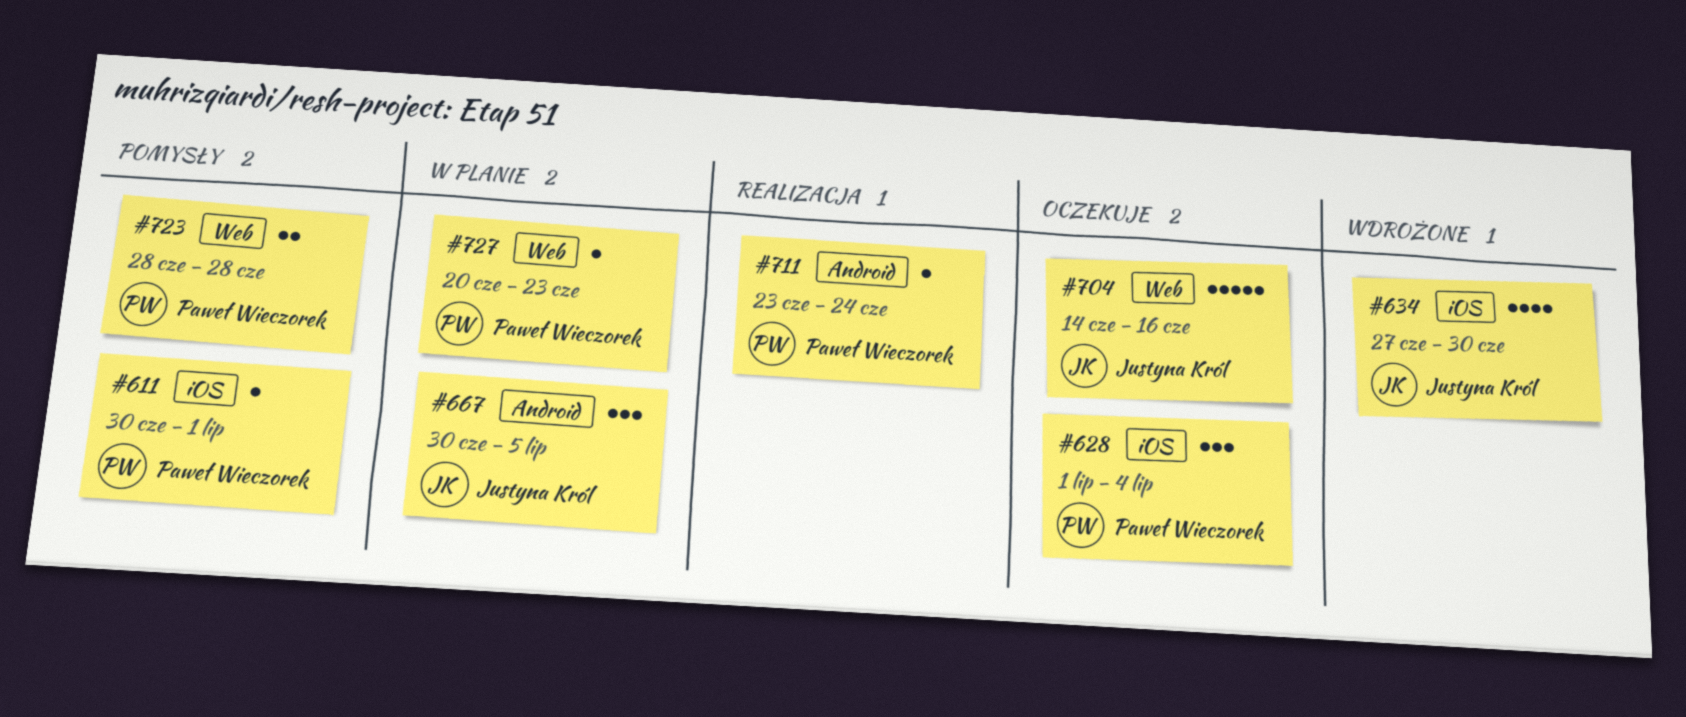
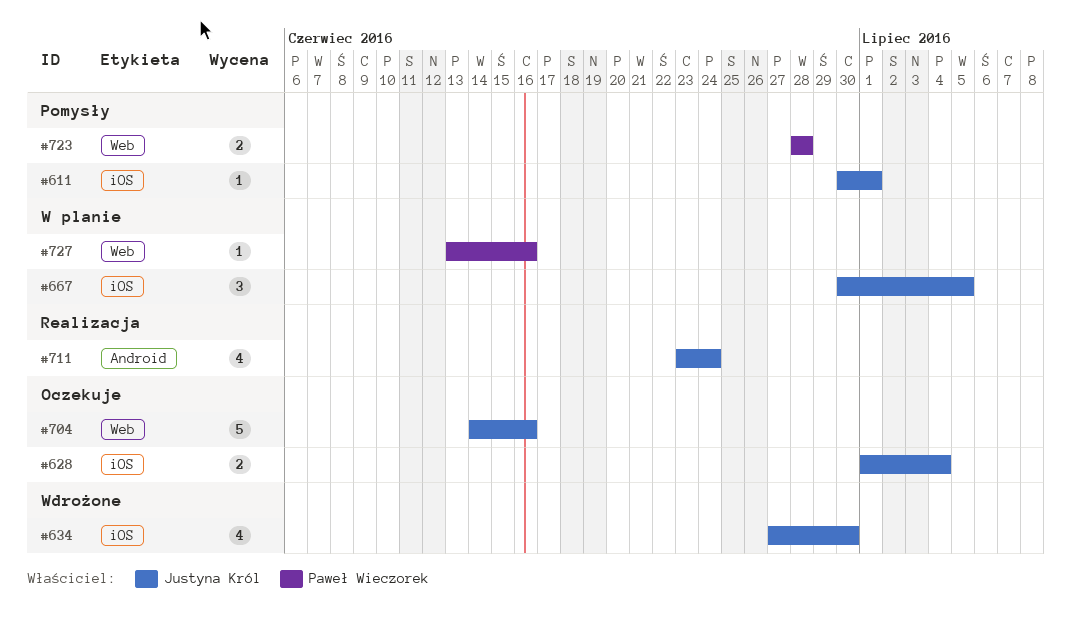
#611, owner: Paweł Wieczorek -> Justyna Król
#628, owner: Paweł Wieczorek -> Justyna Król
#628, estimate: 3 -> 2
#667, label: Android -> iOS
#711, owner: Paweł Wieczorek -> Justyna Król
#711, estimate: 1 -> 4
#727, start: Jun 20 -> Jun 13
#727, due: Jun 23 -> Jun 16

